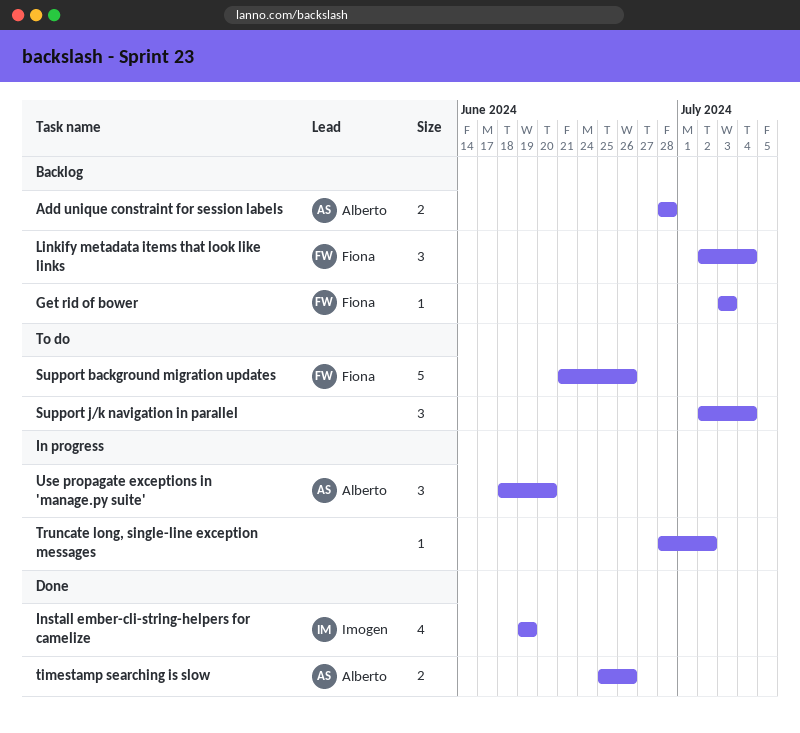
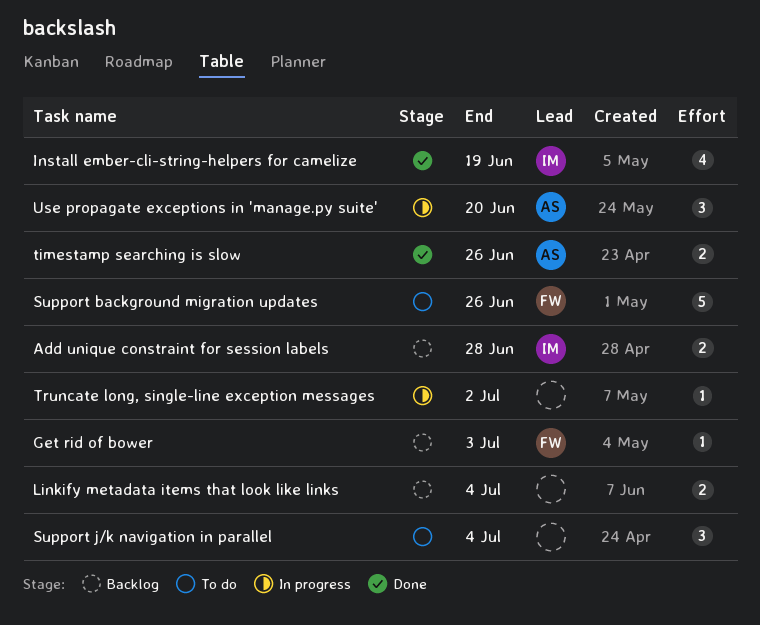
Add unique constraint for session labels, owner: Alberto -> Imogen
Linkify metadata items that look like links, owner: Fiona -> none
Linkify metadata items that look like links, estimate: 3 -> 2

